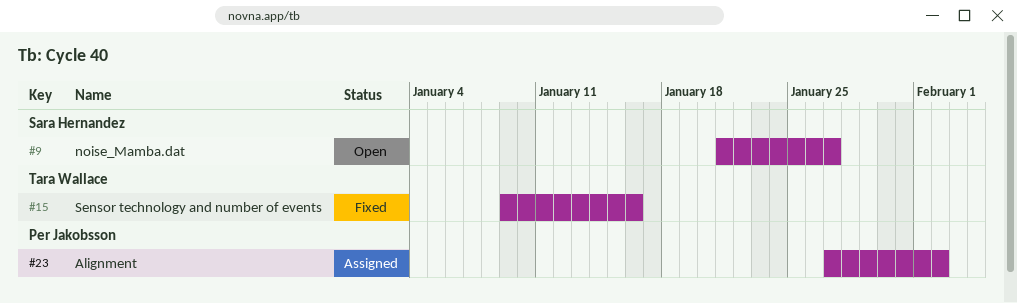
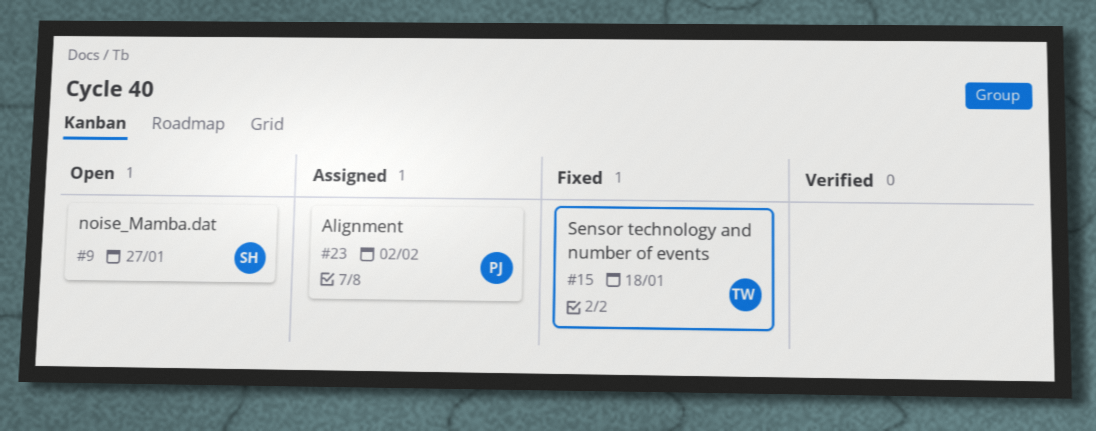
#15, due: Jan 16 -> Jan 18

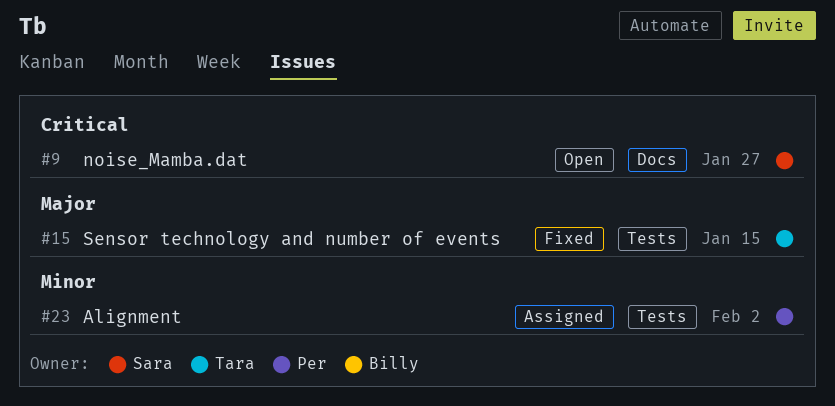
#15, due: Jan 18 -> Jan 15

